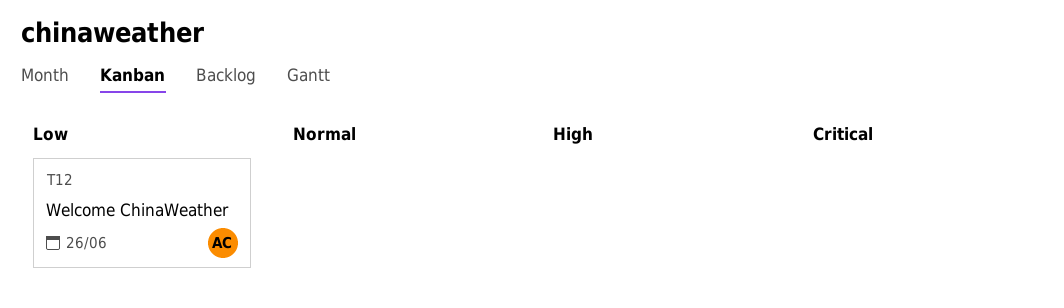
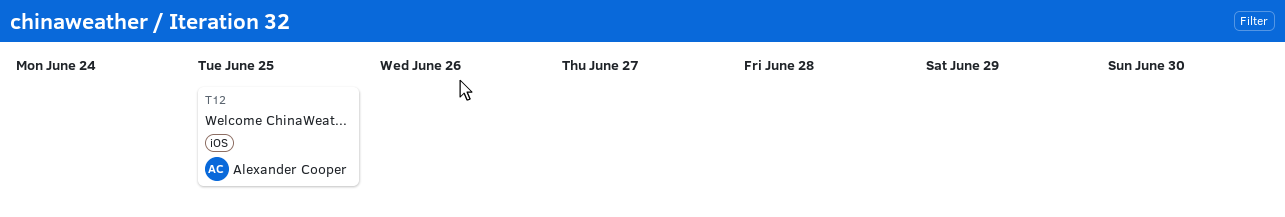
T12, due: Jun 26 -> Jun 25

